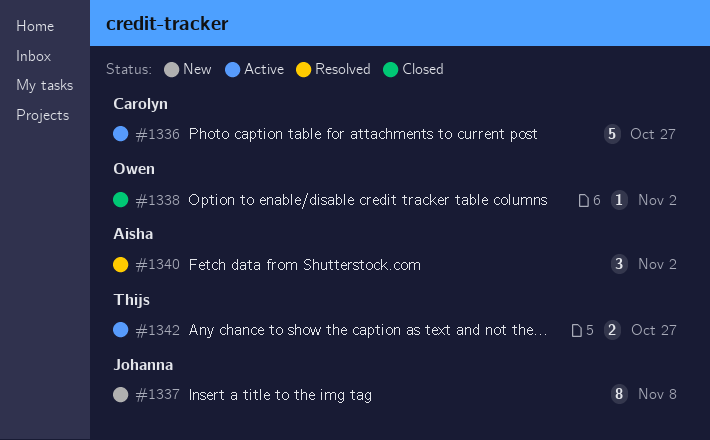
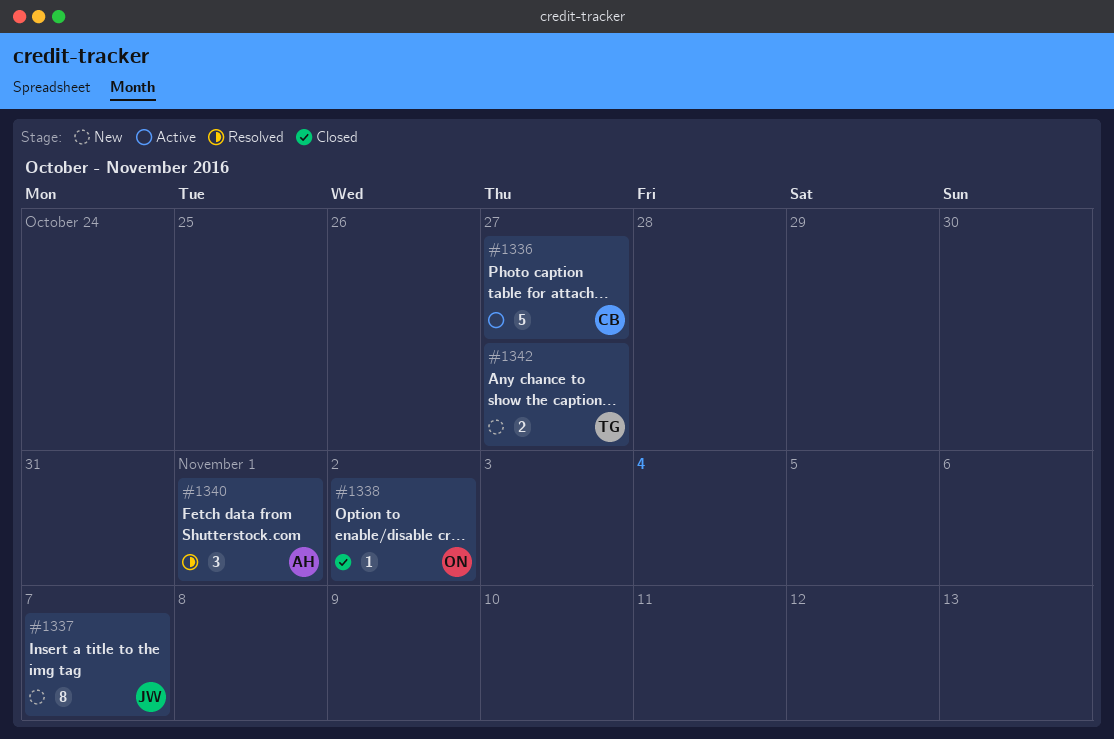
#1337, due: Nov 8 -> Nov 7
#1340, due: Nov 2 -> Nov 1
#1342, status: Active -> New

